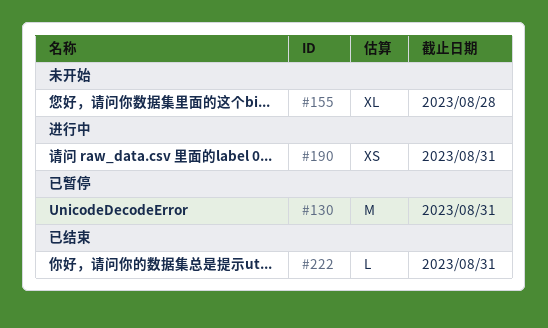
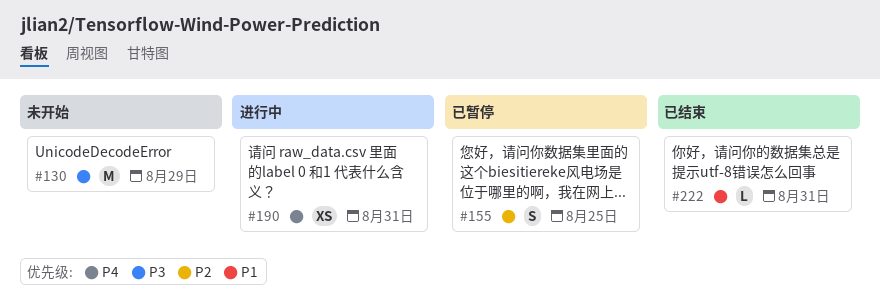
#130, status: 已暂停 -> 未开始
#130, due: Aug 31 -> Aug 29
#155, status: 未开始 -> 已暂停
#155, estimate: XL -> S
#155, due: Aug 28 -> Aug 25

